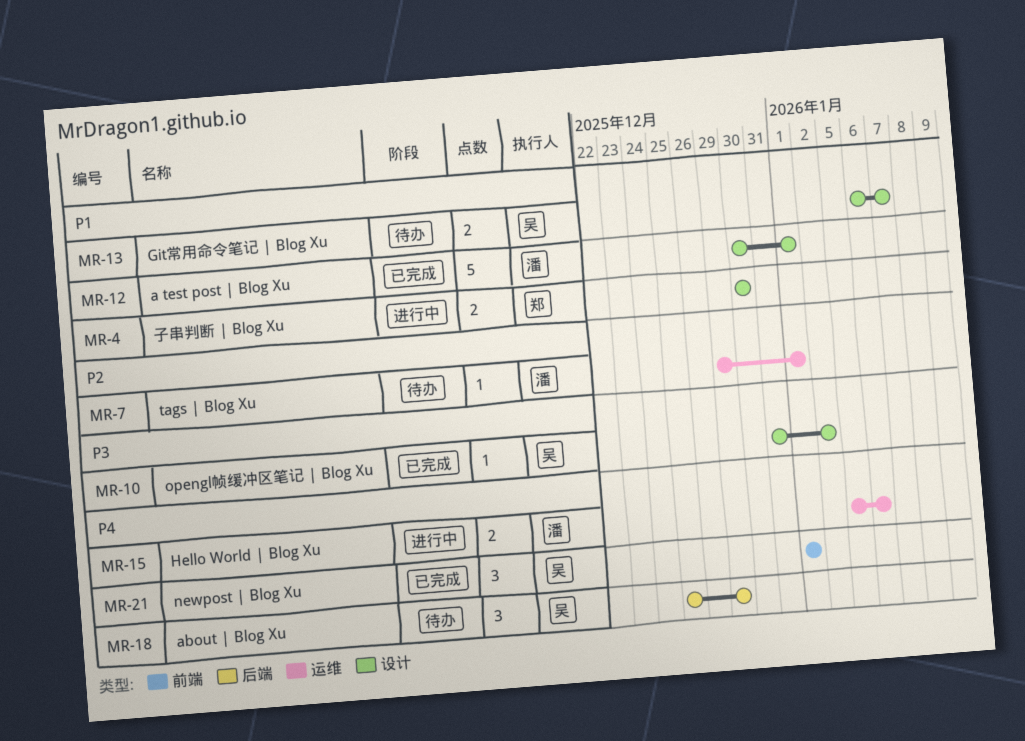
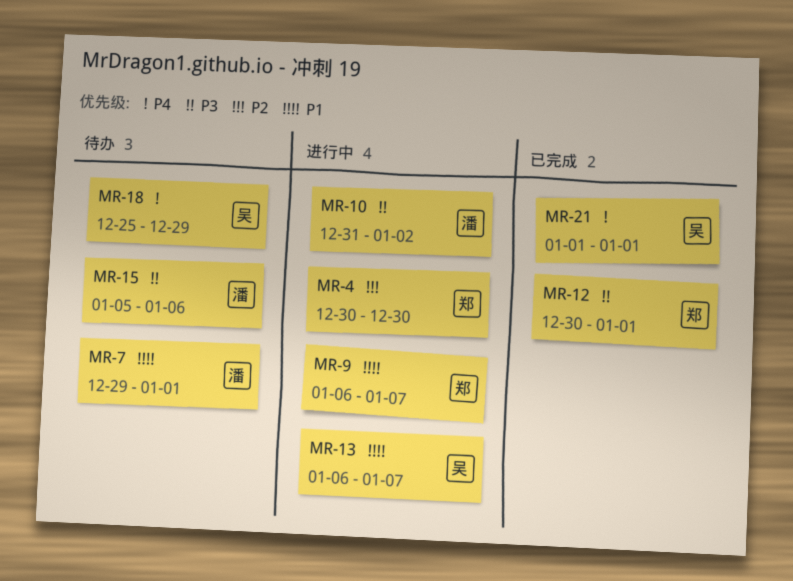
MR-4, priority: P1 -> P2
MR-7, priority: P2 -> P1
MR-9: none -> present
MR-10, status: 已完成 -> 进行中
MR-10, owner: 吴 -> 潘
MR-12, owner: 潘 -> 郑
MR-12, priority: P1 -> P3
MR-13, status: 待办 -> 进行中
MR-15, status: 进行中 -> 待办
MR-15, priority: P4 -> P3

